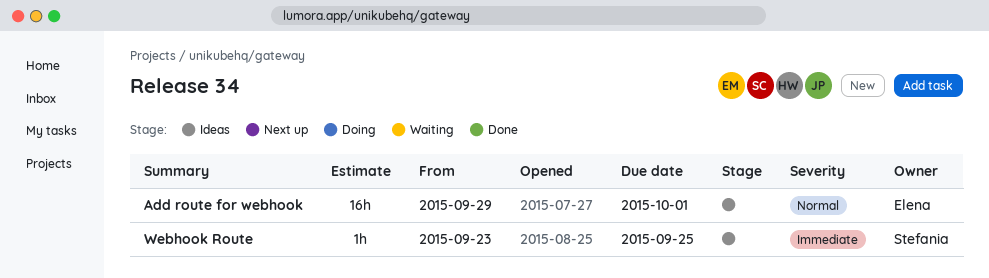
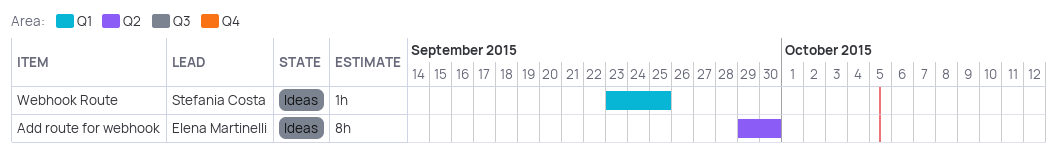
Add route for webhook, estimate: 16h -> 8h
Add route for webhook, due: Oct 1 -> Sep 30

